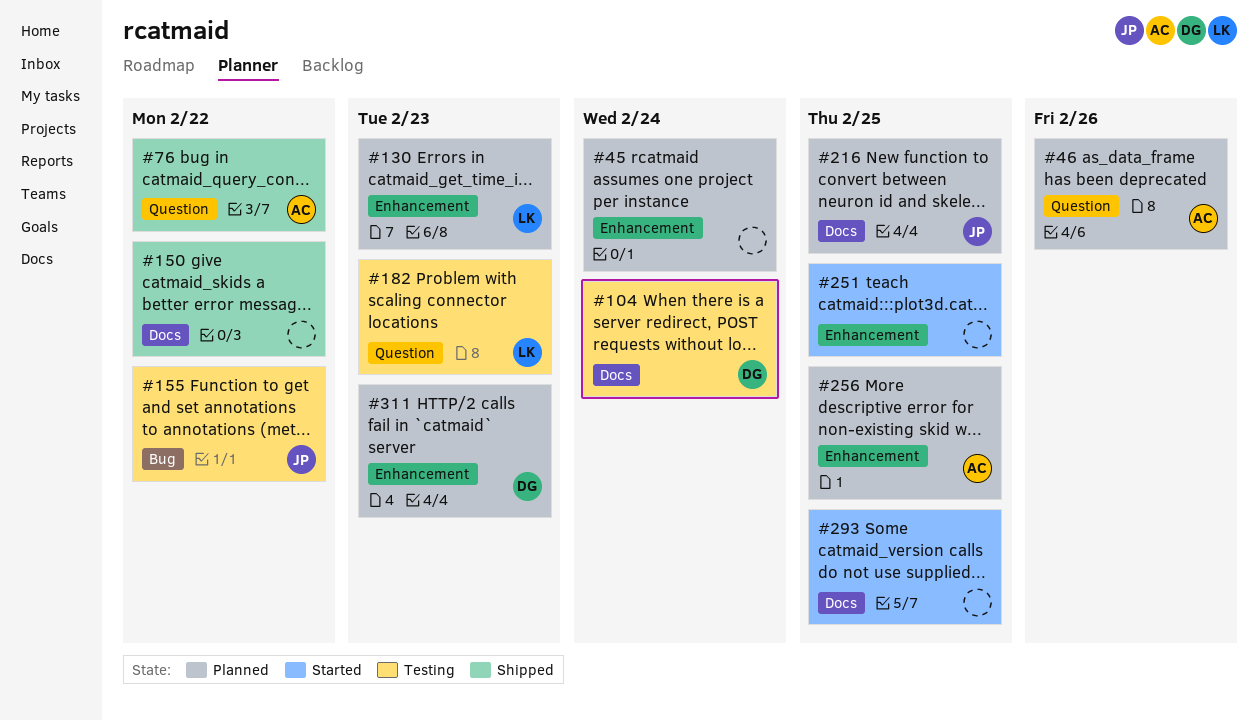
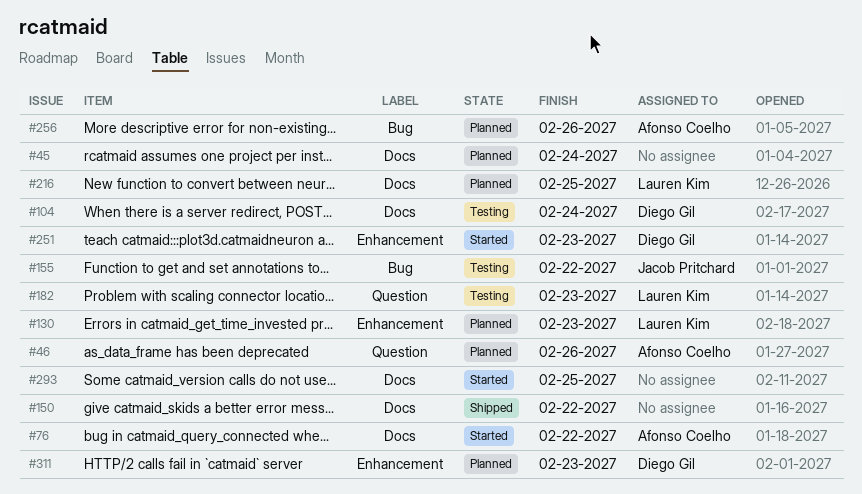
#45, label: Enhancement -> Docs
#76, status: Shipped -> Started
#76, label: Question -> Docs
#216, owner: Jacob Pritchard -> Lauren Kim
#251, owner: none -> Diego Gil
#251, due: Feb 25 -> Feb 23
#256, label: Enhancement -> Bug
#256, due: Feb 25 -> Feb 26

